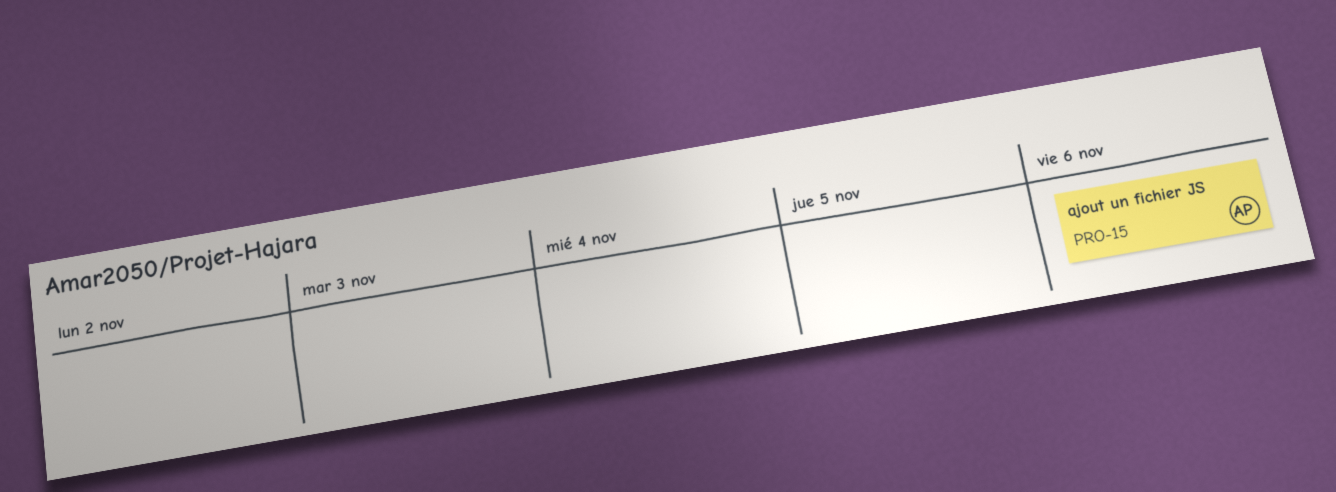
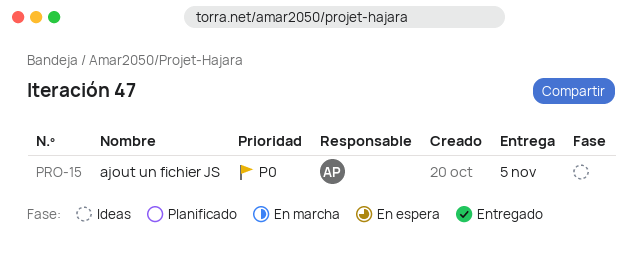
PRO-15, due: Nov 6 -> Nov 5

